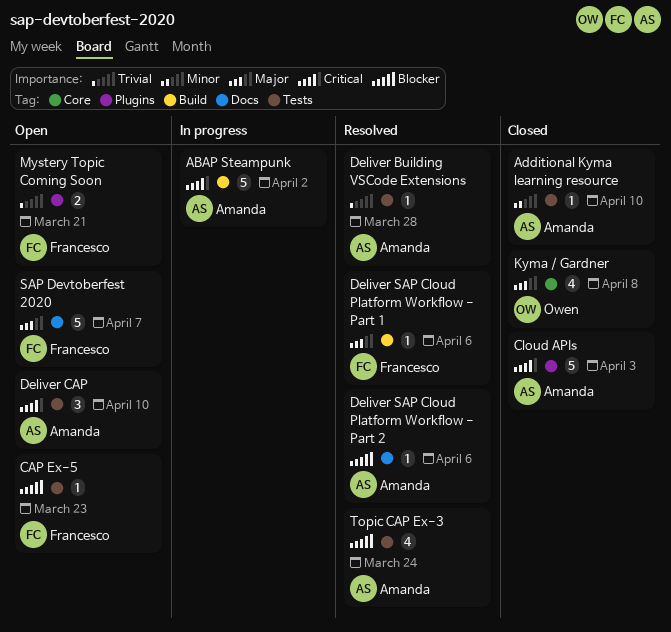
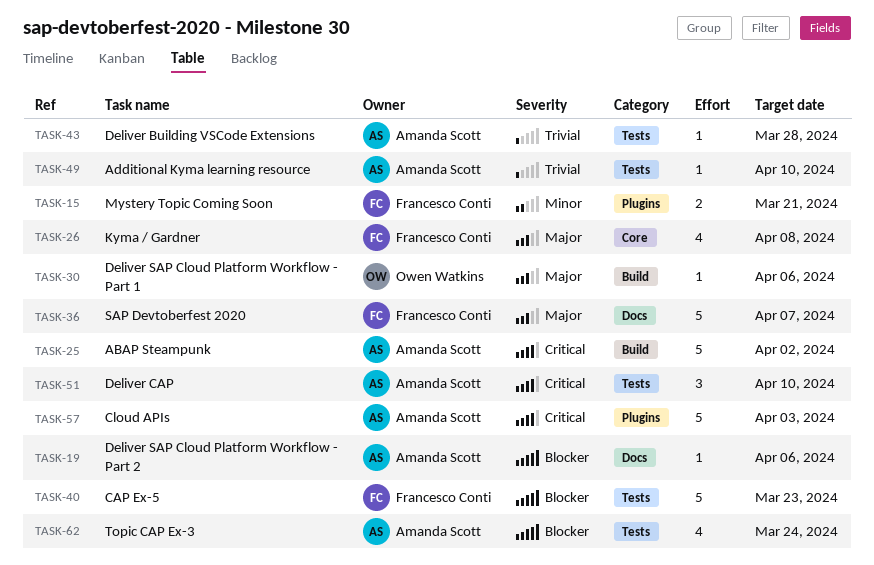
Additional Kyma learning resource, priority: Minor -> Trivial
CAP Ex-5, estimate: 1 -> 5
Deliver SAP Cloud Platform Workflow - Part 1, owner: Francesco Conti -> Owen Watkins
Kyma / Gardner, owner: Owen Watkins -> Francesco Conti
Mystery Topic Coming Soon, priority: Trivial -> Minor

